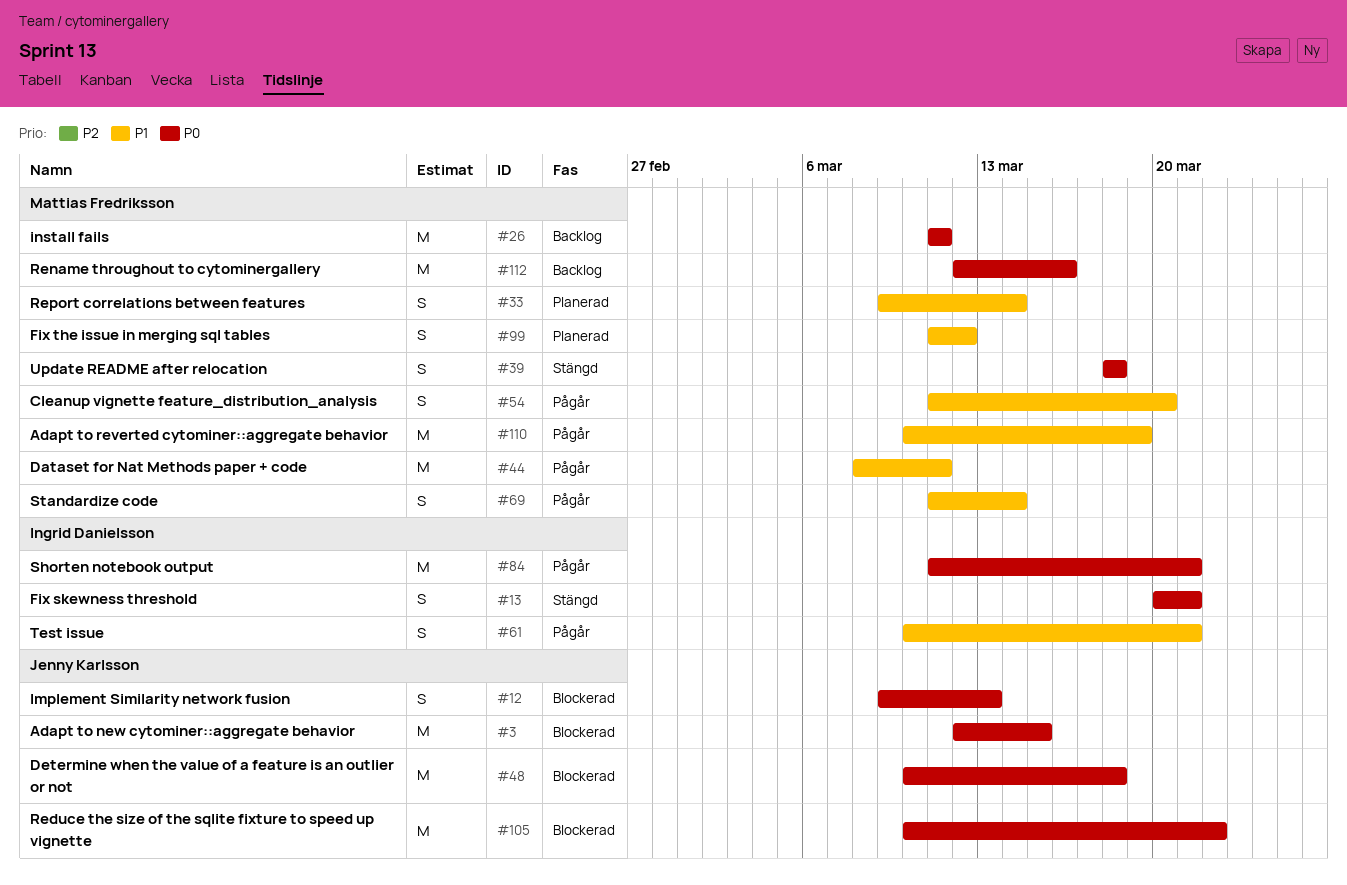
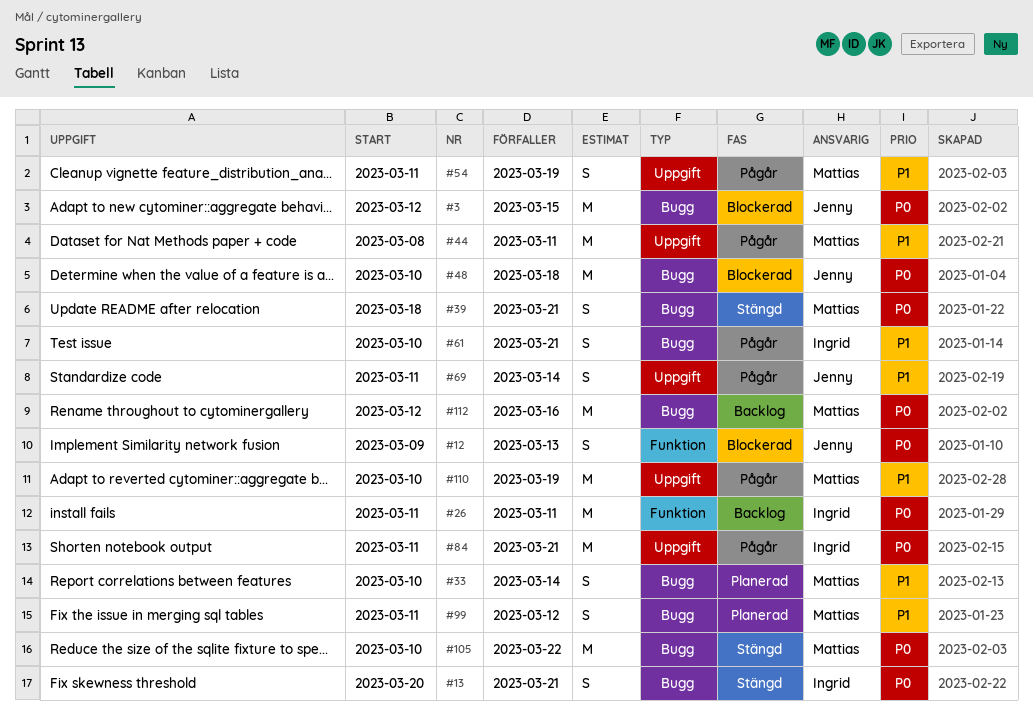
#26, owner: Mattias Fredriksson -> Ingrid Danielsson
#33, start: Mar 9 -> Mar 10
#39, due: Mar 18 -> Mar 21
#54, due: Mar 20 -> Mar 19
#69, owner: Mattias Fredriksson -> Jenny Karlsson
#105, status: Blockerad -> Stängd
#105, owner: Jenny Karlsson -> Mattias Fredriksson

